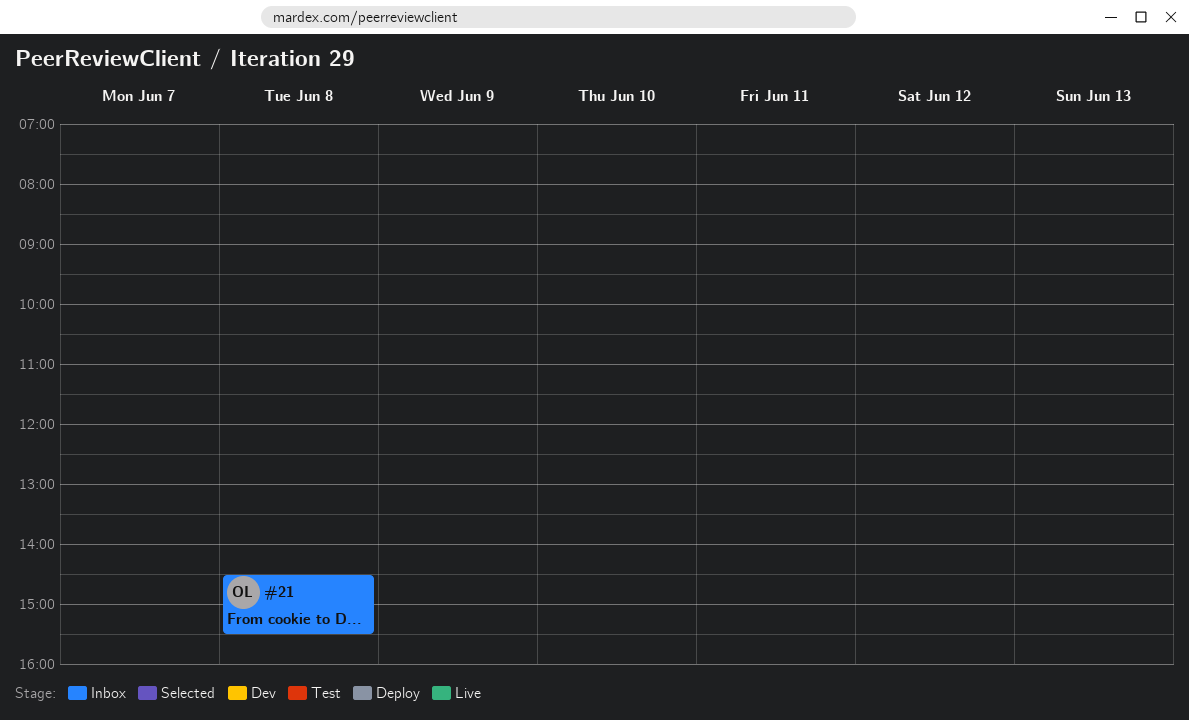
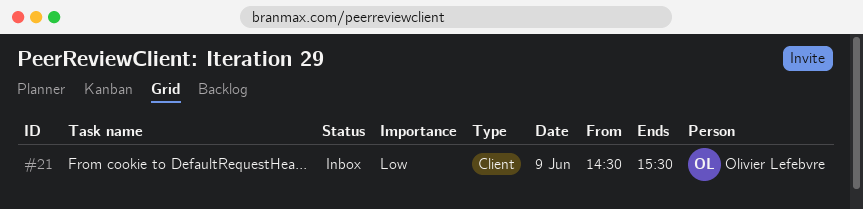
#21, day: Jun 8 -> Jun 9

